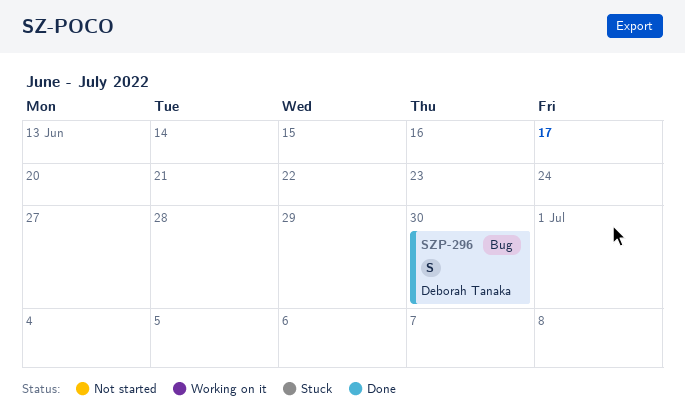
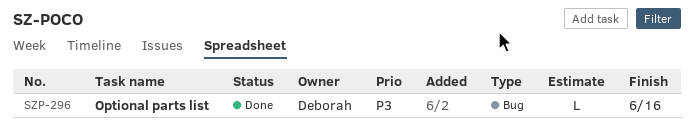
SZP-296, estimate: S -> L
SZP-296, due: Jun 30 -> Jun 16

